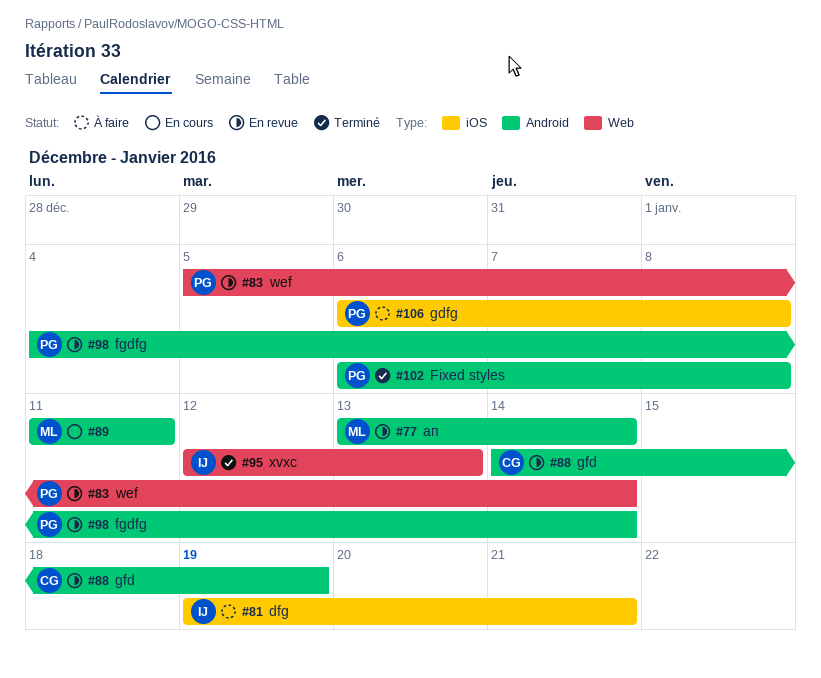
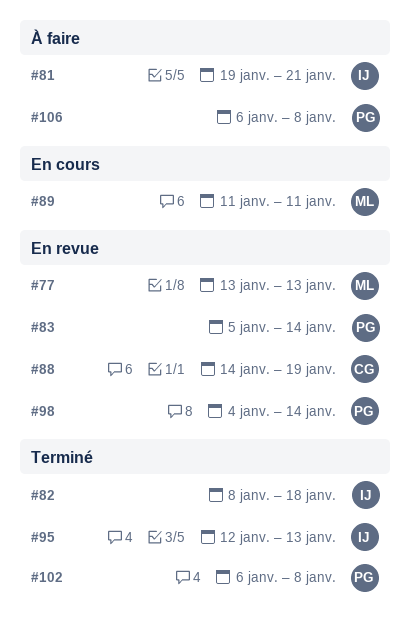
#77, due: Jan 14 -> Jan 13
#82: none -> present

